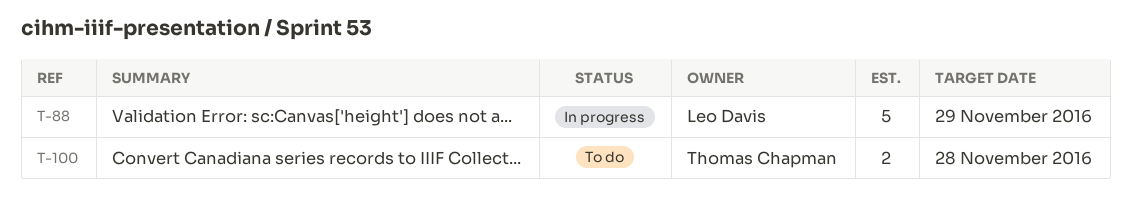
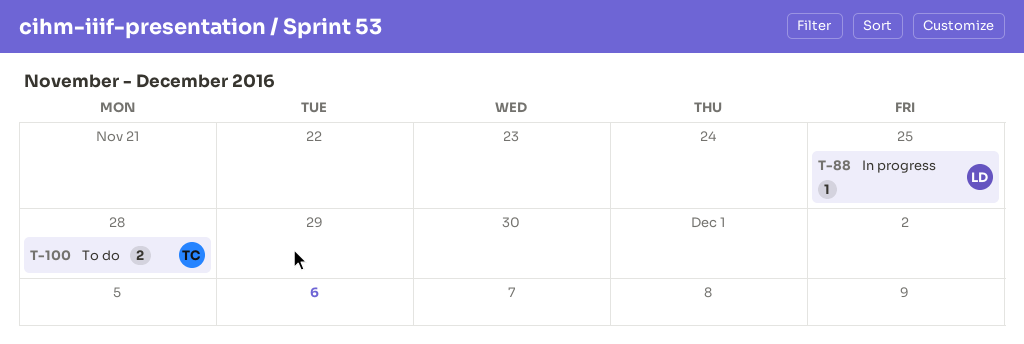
T-88, estimate: 5 -> 1
T-88, due: Nov 29 -> Nov 25

